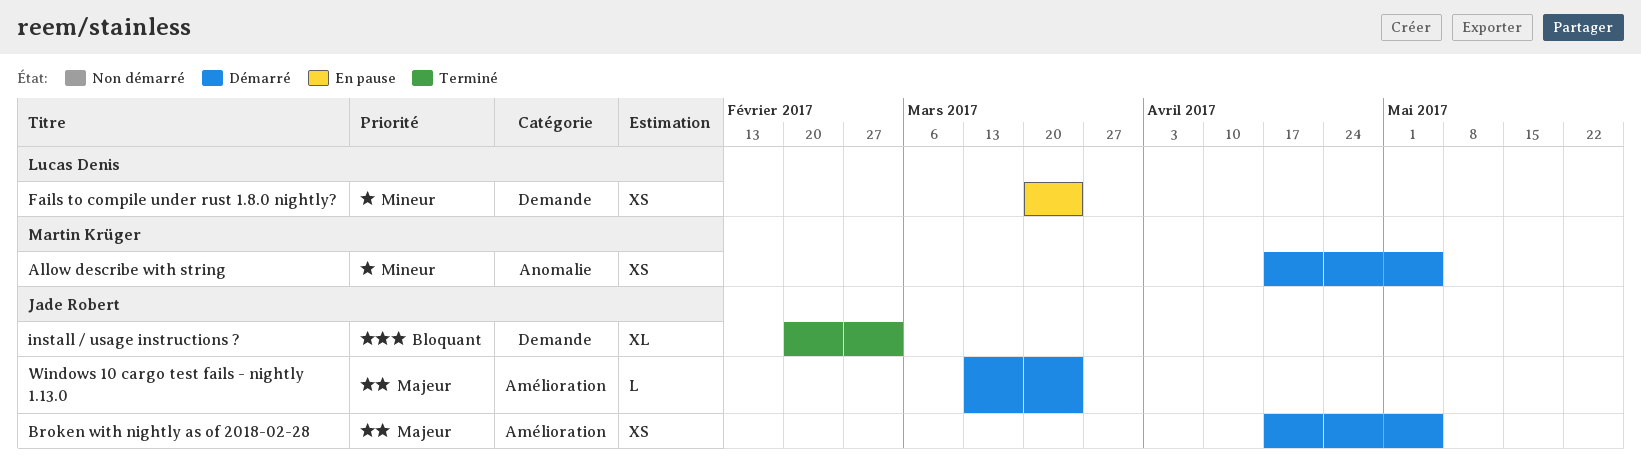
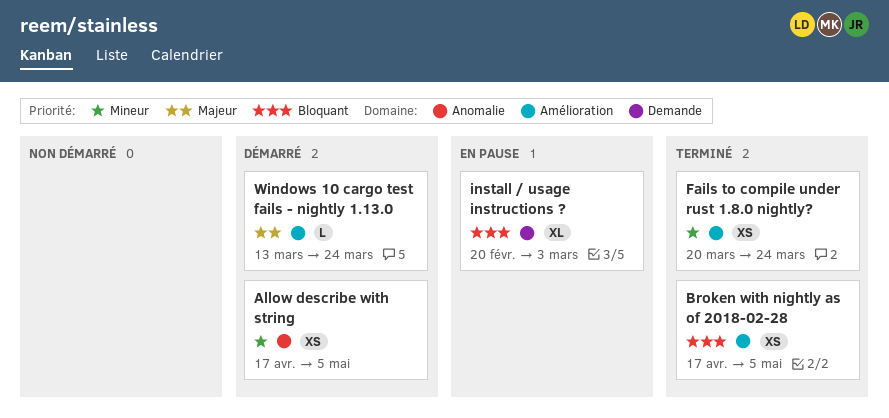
Broken with nightly as of 2018-02-28, status: Démarré -> Terminé
Broken with nightly as of 2018-02-28, priority: Majeur -> Bloquant
Fails to compile under rust 1.8.0 nightly?, status: En pause -> Terminé
Fails to compile under rust 1.8.0 nightly?, label: Demande -> Amélioration
install / usage instructions ?, status: Terminé -> En pause

